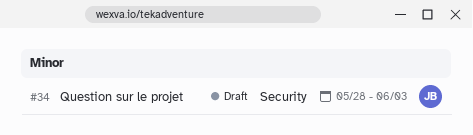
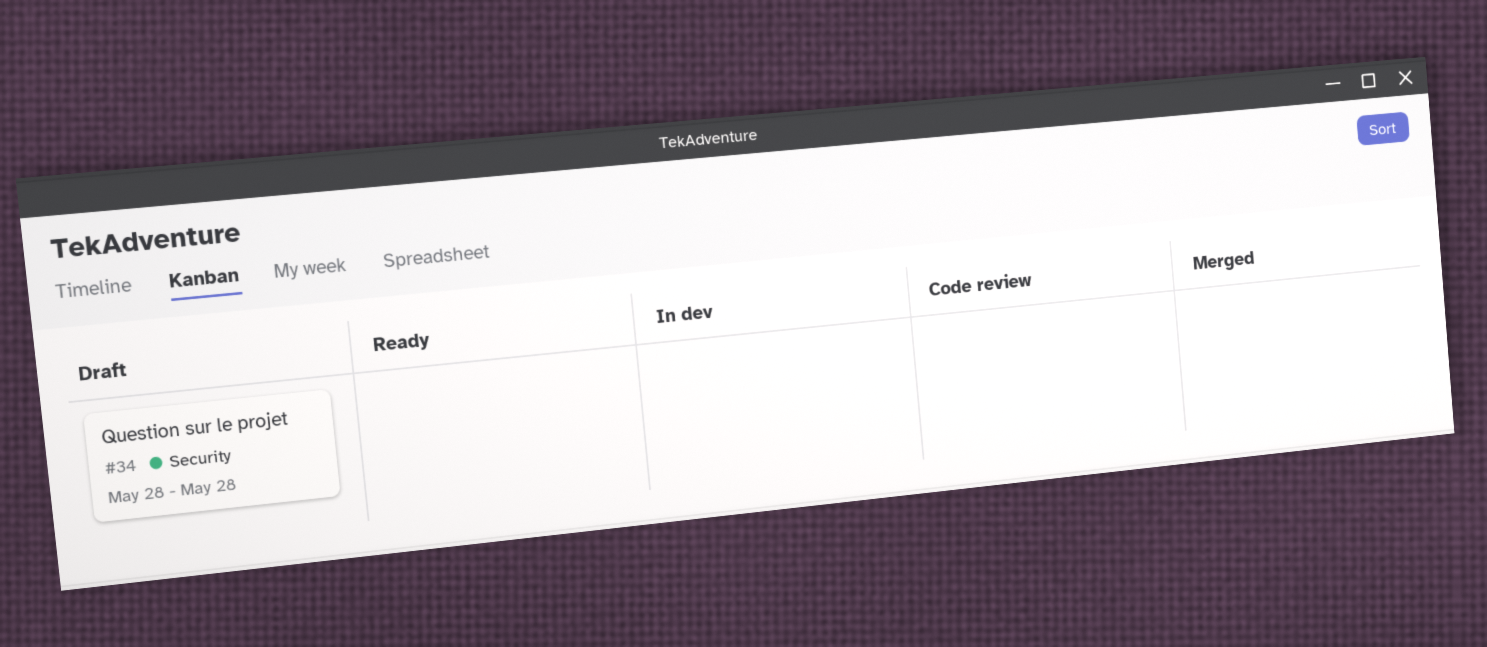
#34, due: Jun 3 -> May 28

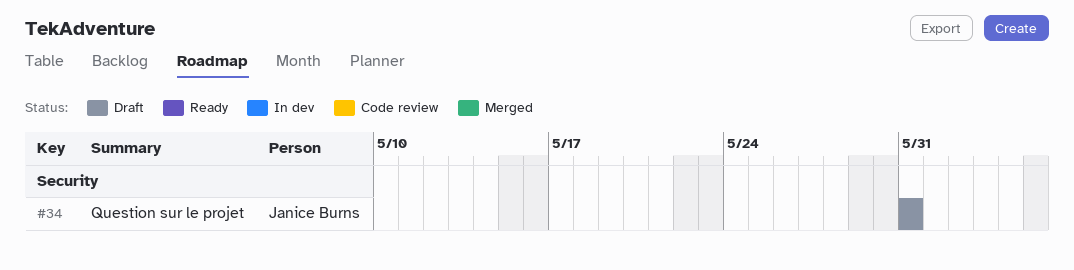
#34, start: May 28 -> May 31
#34, due: May 28 -> May 31

